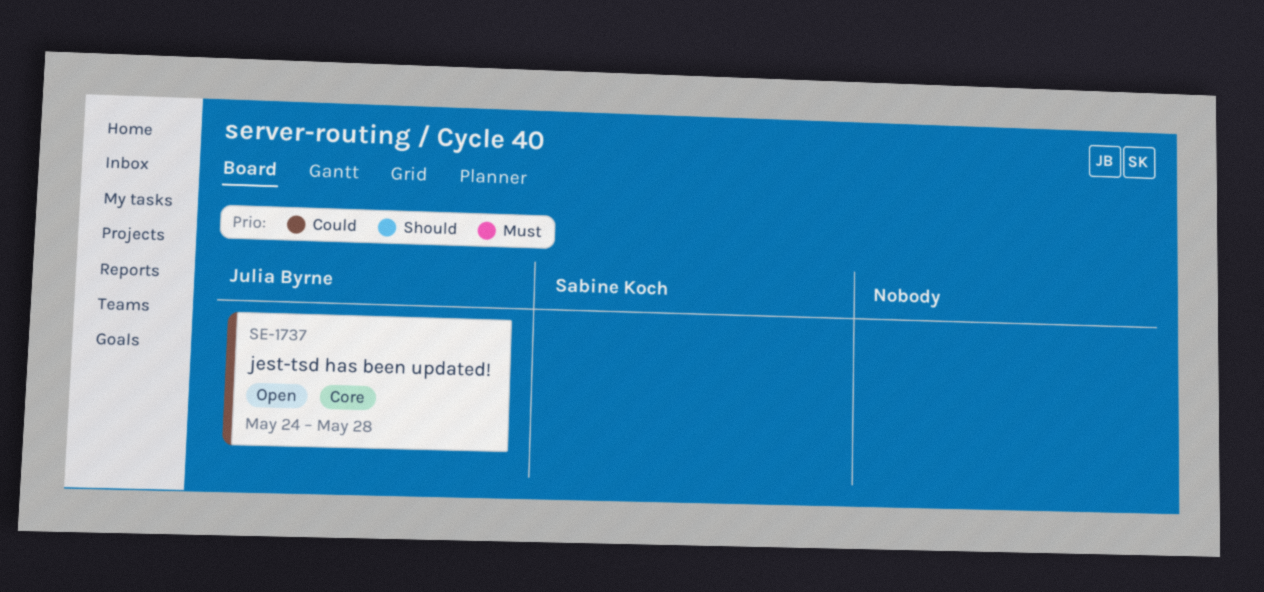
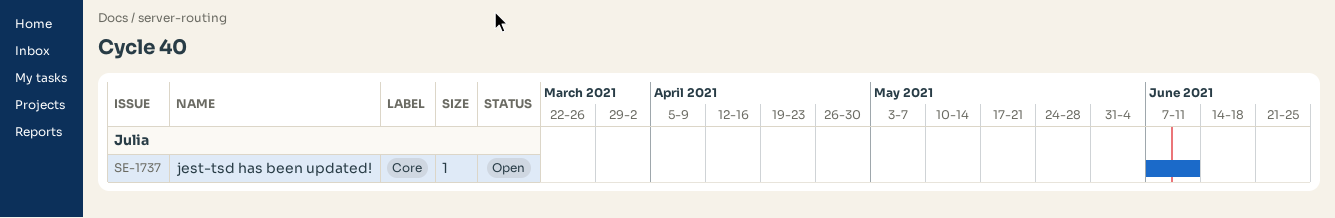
SE-1737, start: May 24 -> Jun 7
SE-1737, due: May 28 -> Jun 11

